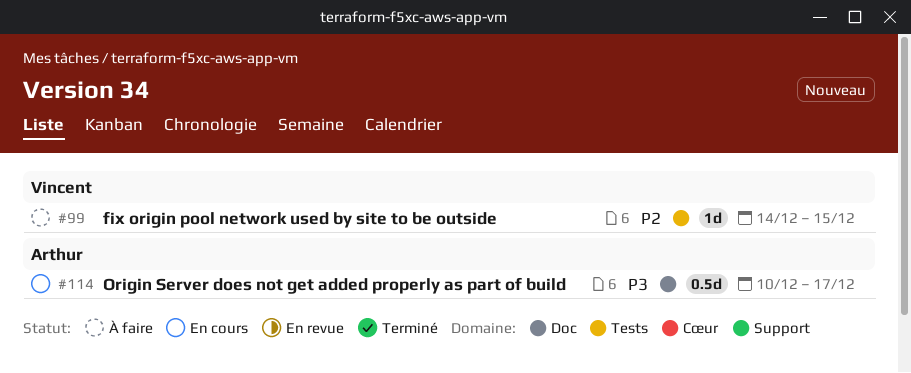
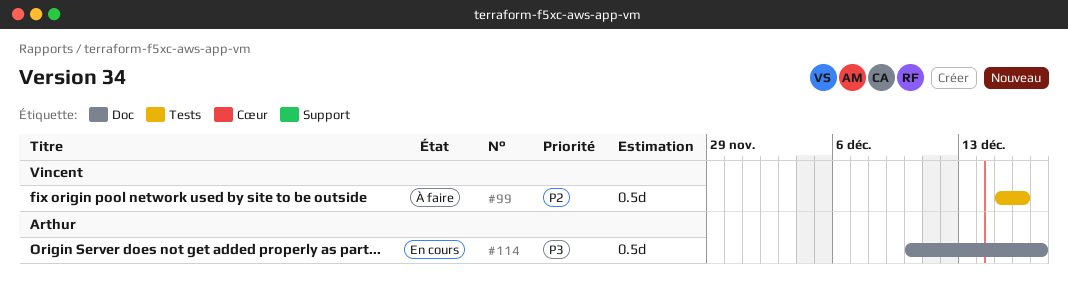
#99, estimate: 1d -> 0.5d
#99, start: Dec 14 -> Dec 15
#99, due: Dec 15 -> Dec 16

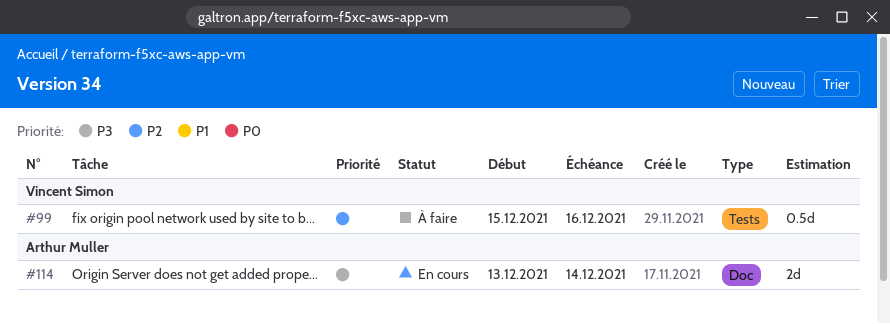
#114, estimate: 0.5d -> 2d
#114, start: Dec 10 -> Dec 13
#114, due: Dec 17 -> Dec 14

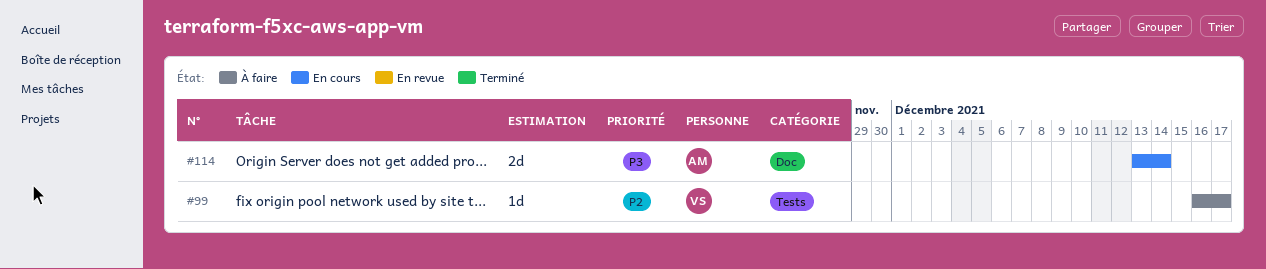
#99, estimate: 0.5d -> 1d
#99, start: Dec 15 -> Dec 16
#99, due: Dec 16 -> Dec 17

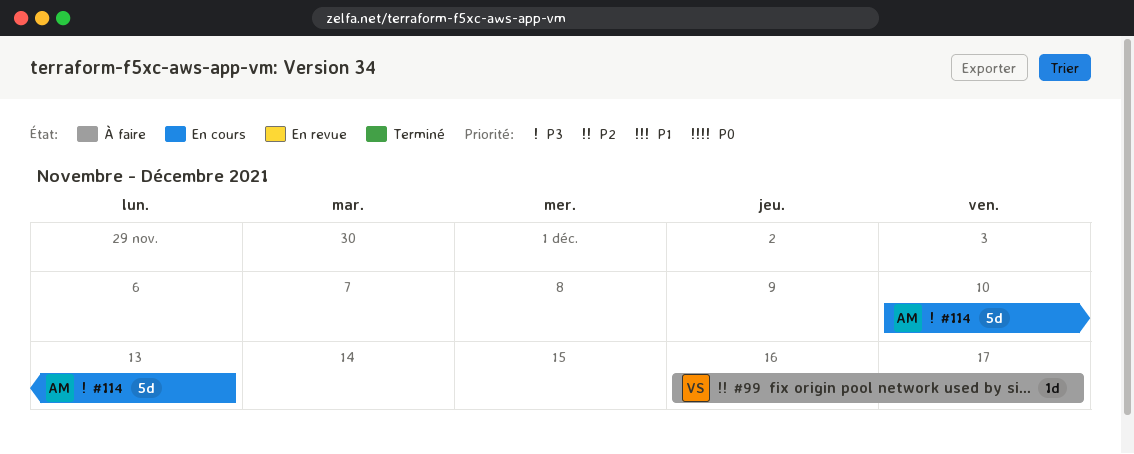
#114, estimate: 2d -> 5d
#114, start: Dec 13 -> Dec 10
#114, due: Dec 14 -> Dec 13

